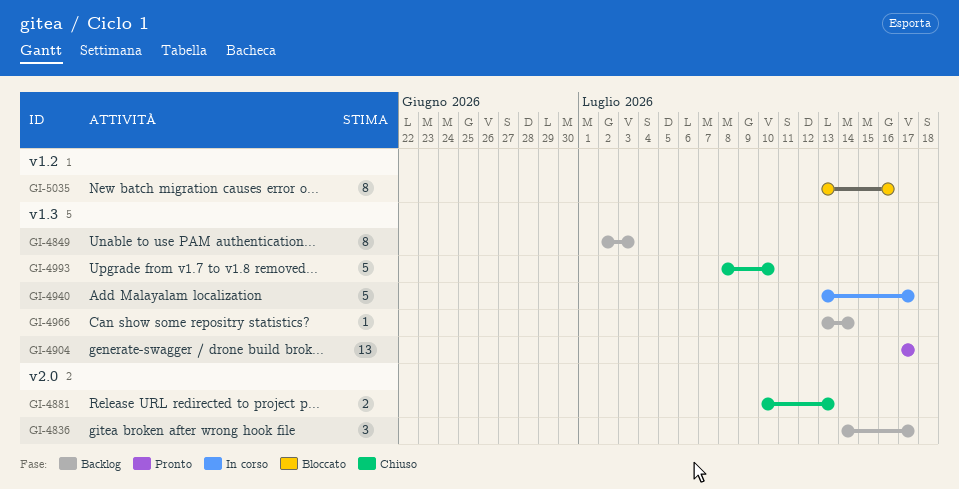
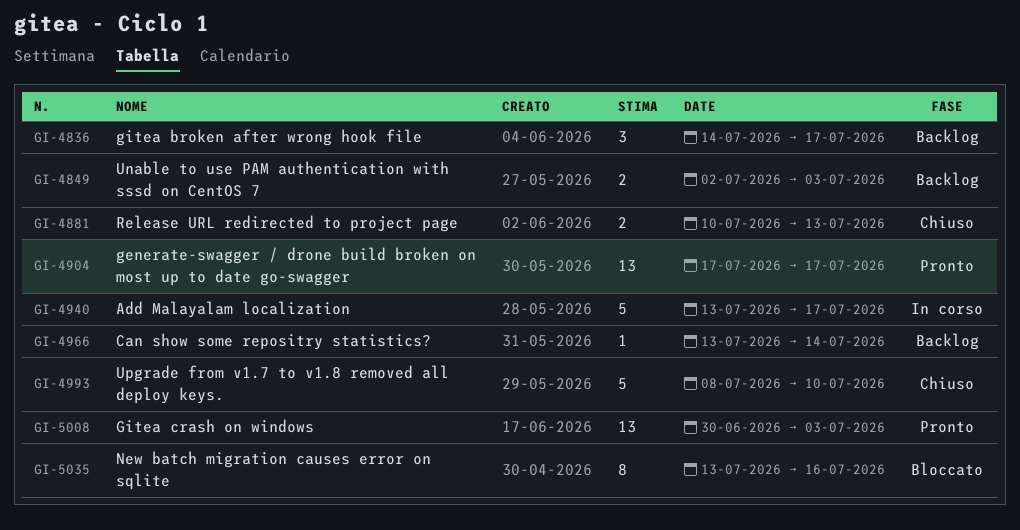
GI-4849, estimate: 8 -> 2
GI-5008: none -> present

